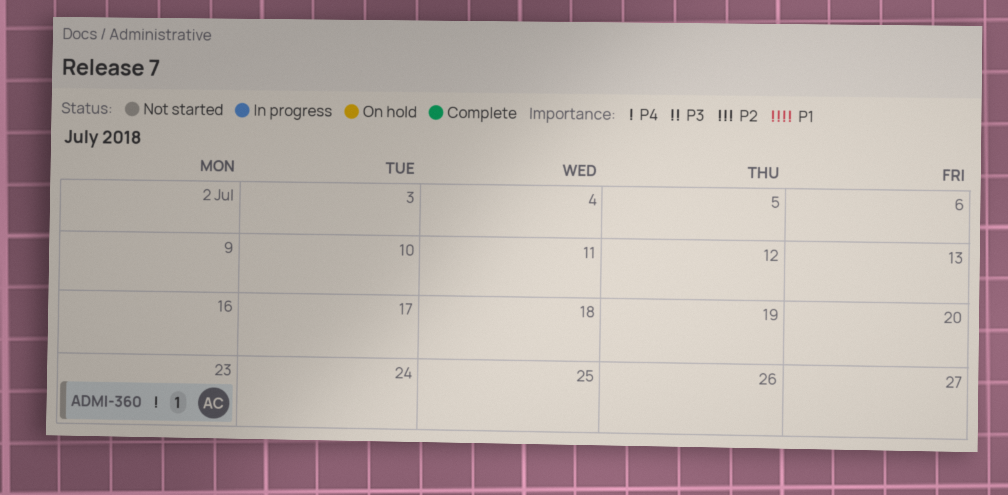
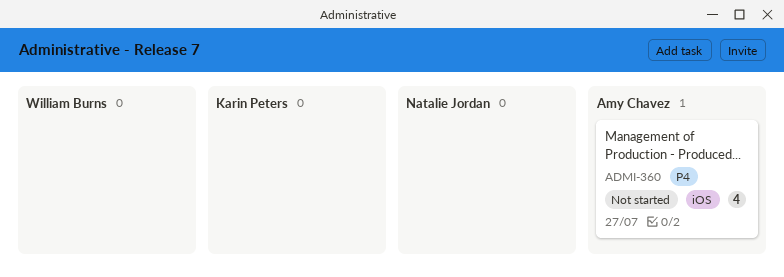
ADMI-360, estimate: 1 -> 4
ADMI-360, due: Jul 23 -> Jul 27

